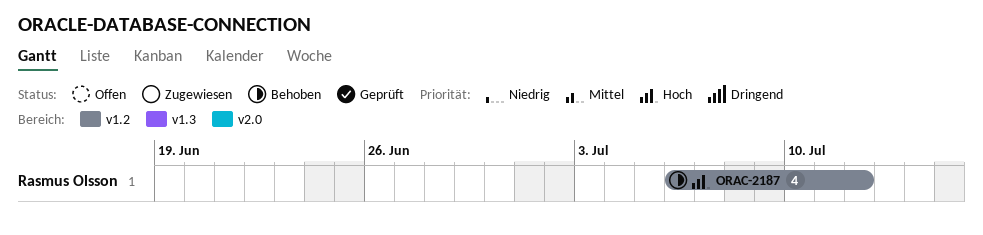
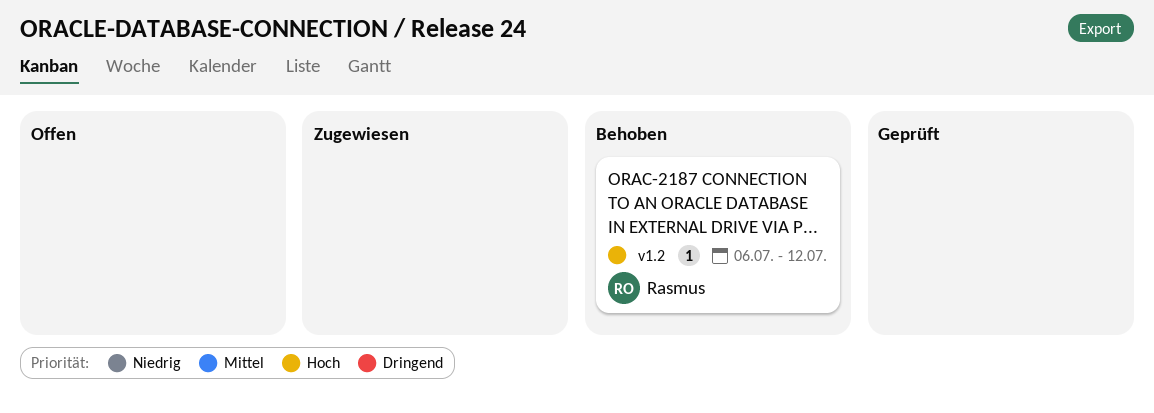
ORAC-2187, estimate: 4 -> 1

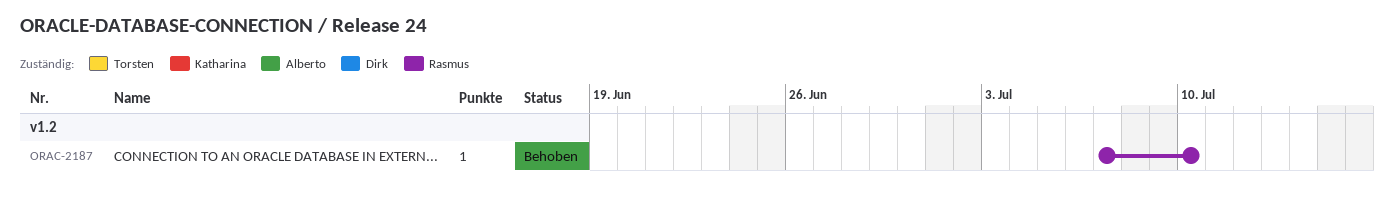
ORAC-2187, start: Jul 6 -> Jul 7
ORAC-2187, due: Jul 12 -> Jul 10

